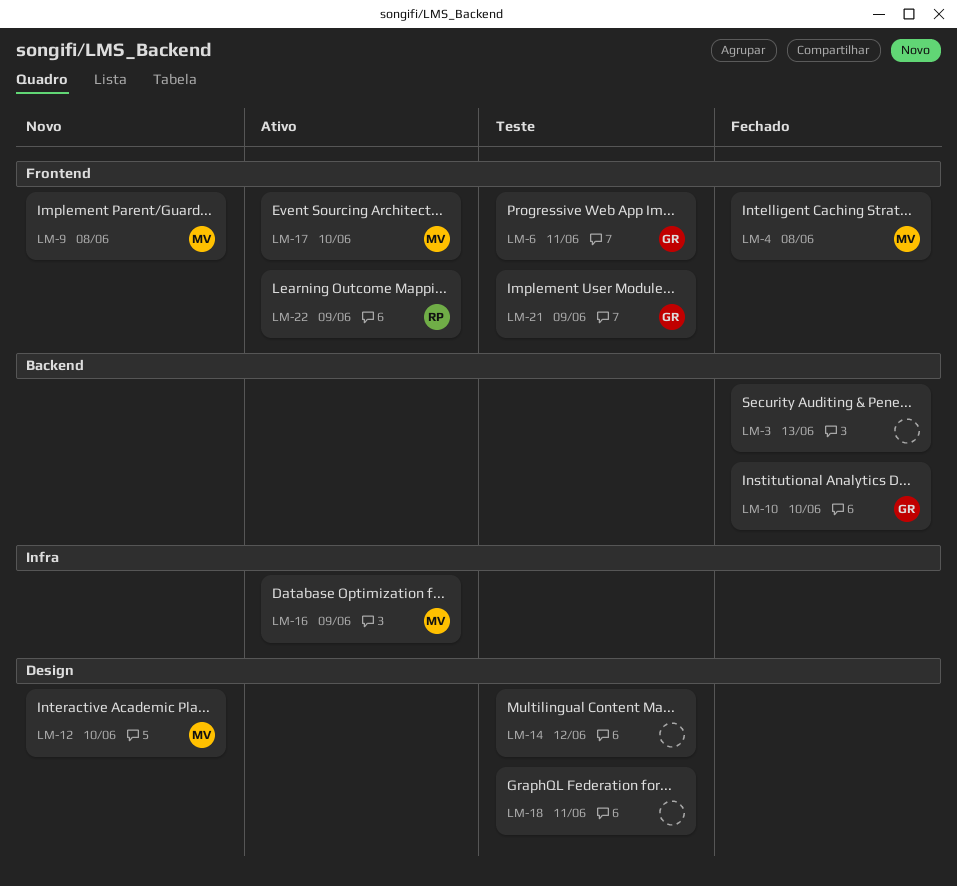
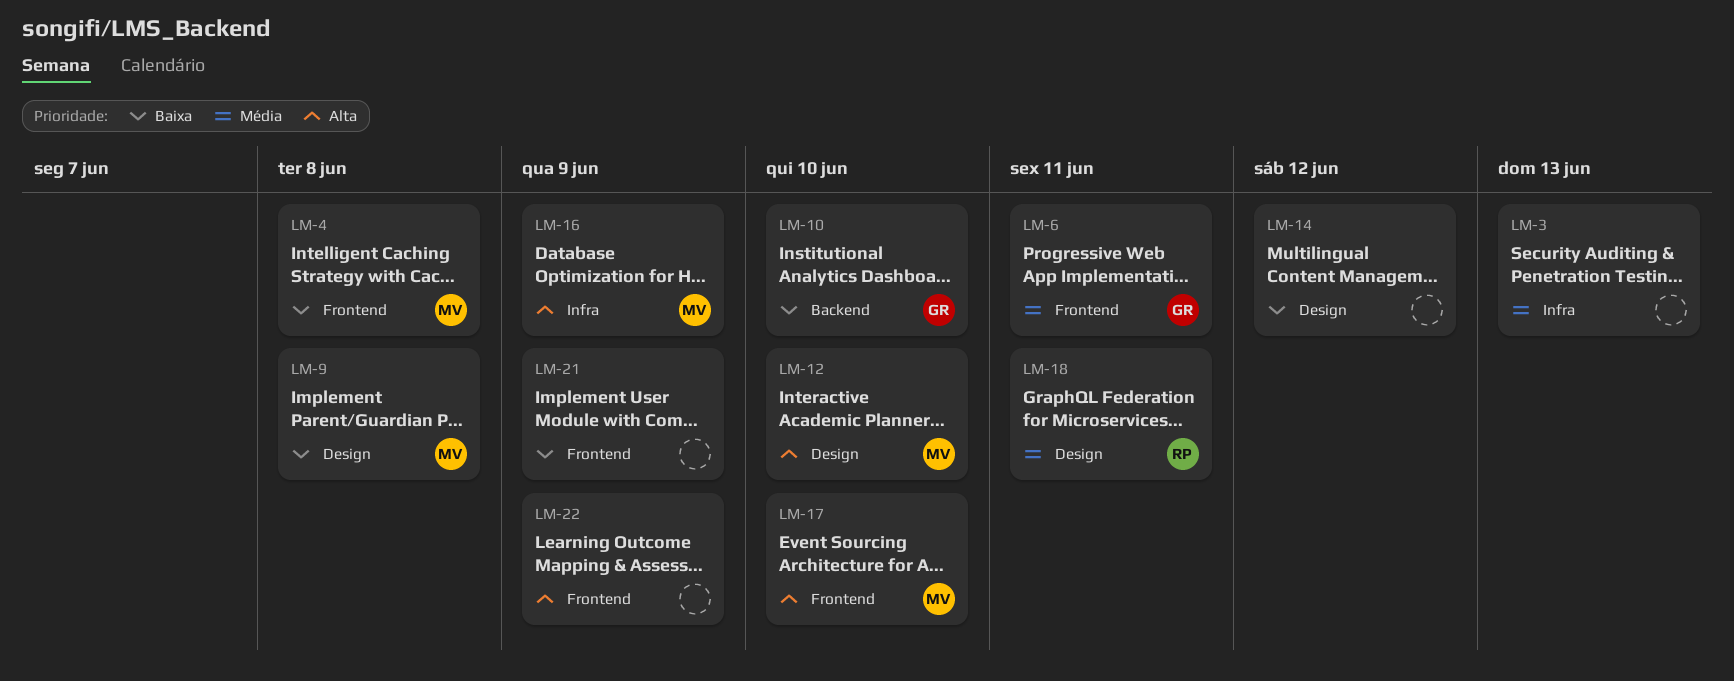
LM-3, label: Backend -> Infra
LM-9, label: Frontend -> Design
LM-18, owner: none -> RP
LM-21, owner: GR -> none
LM-22, owner: RP -> none

